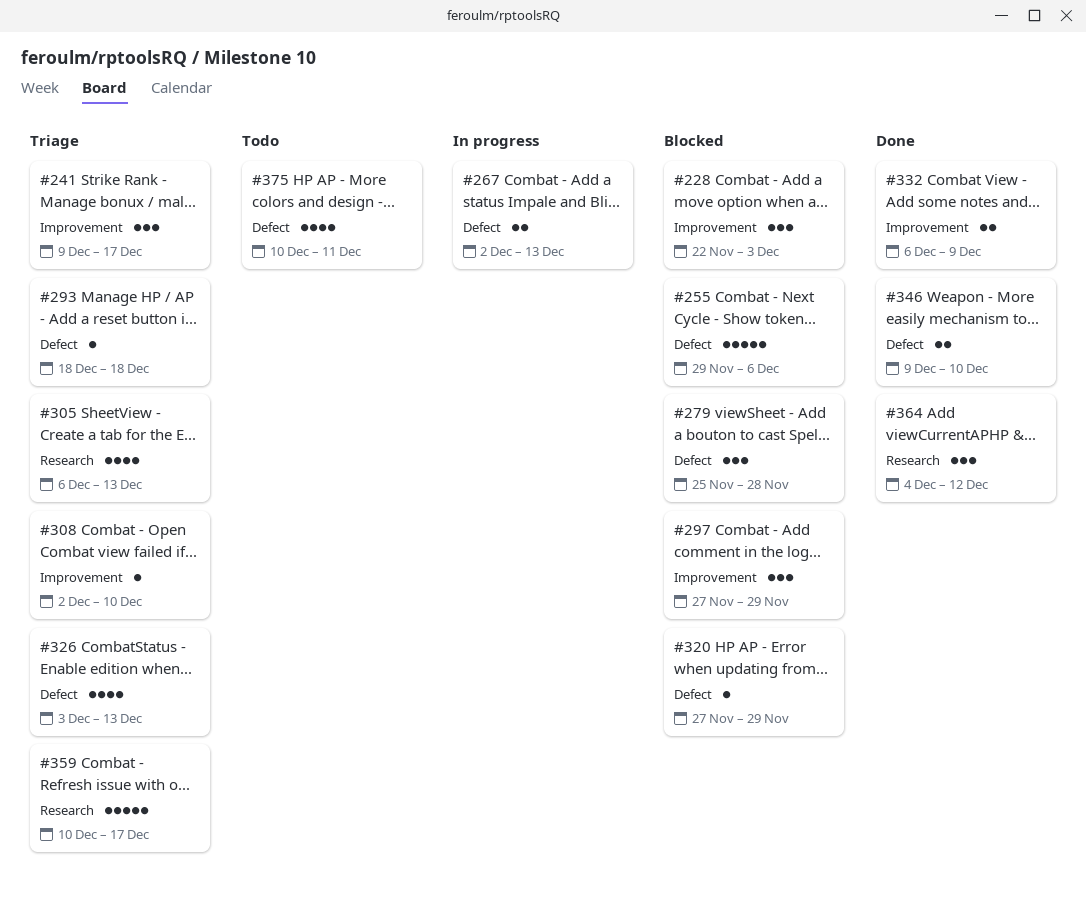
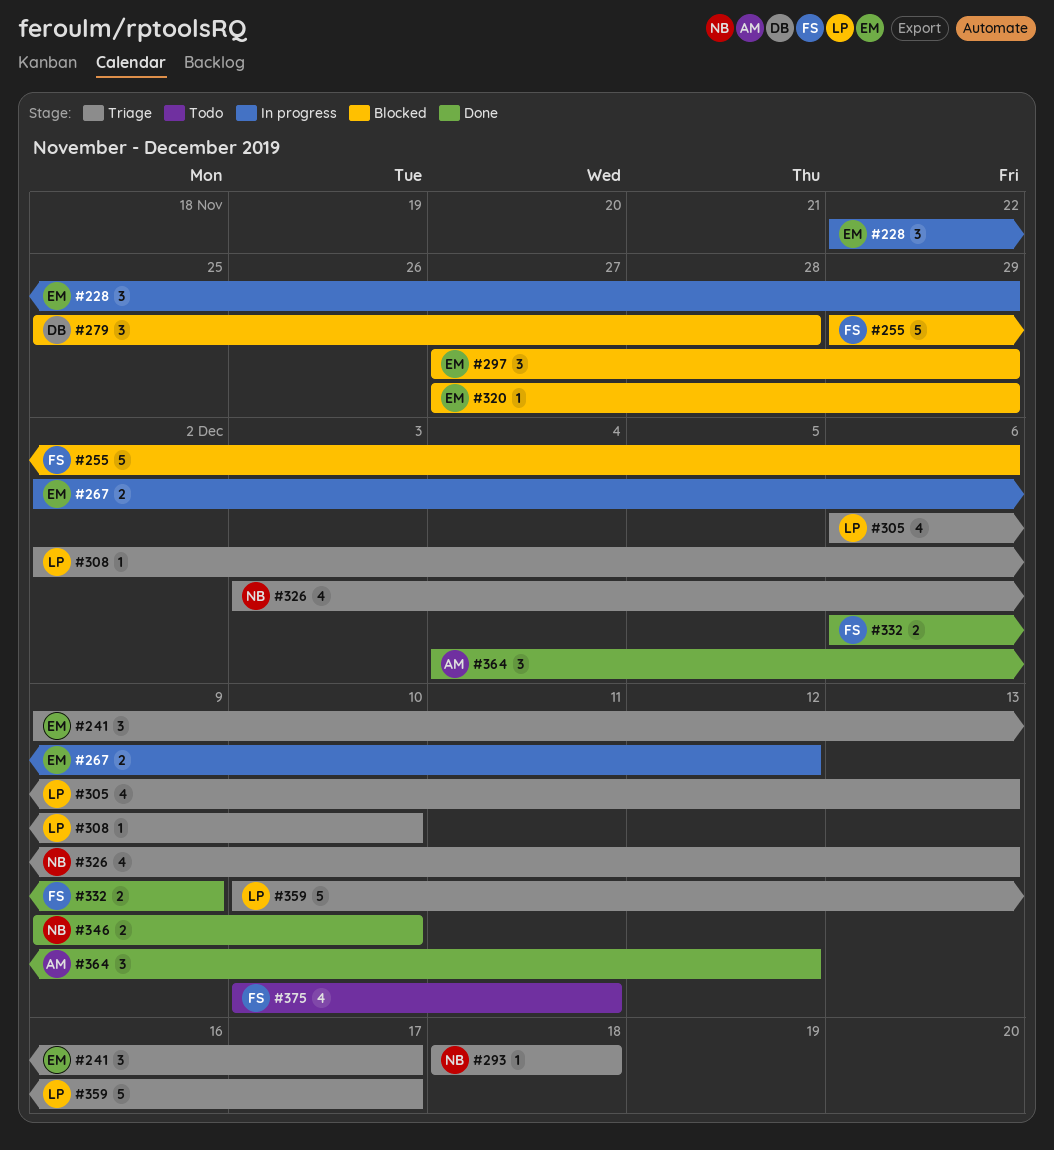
#228, status: Blocked -> In progress
#228, due: Dec 3 -> Nov 29
#267, due: Dec 13 -> Dec 12

